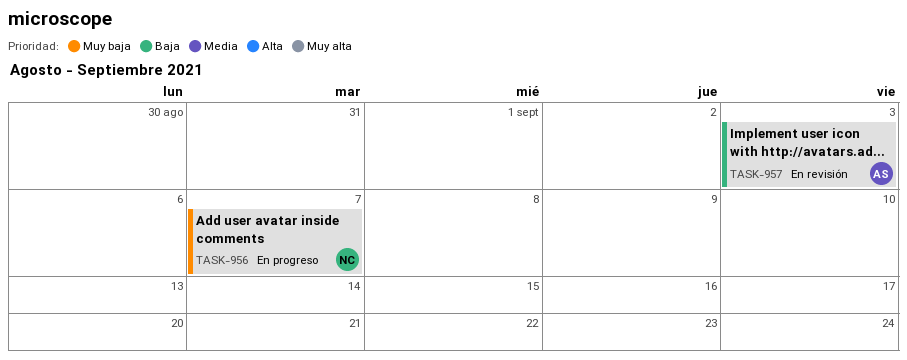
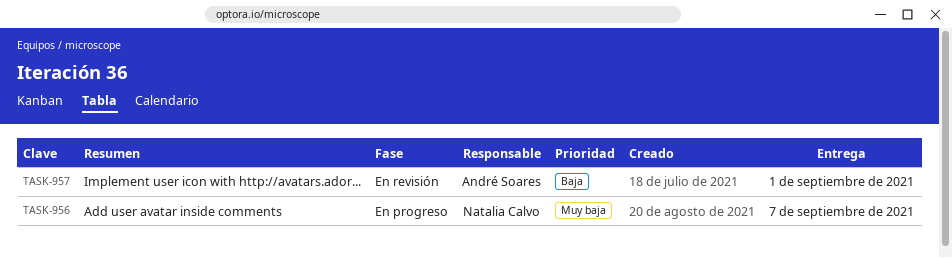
TASK-957, due: Sep 3 -> Sep 1

